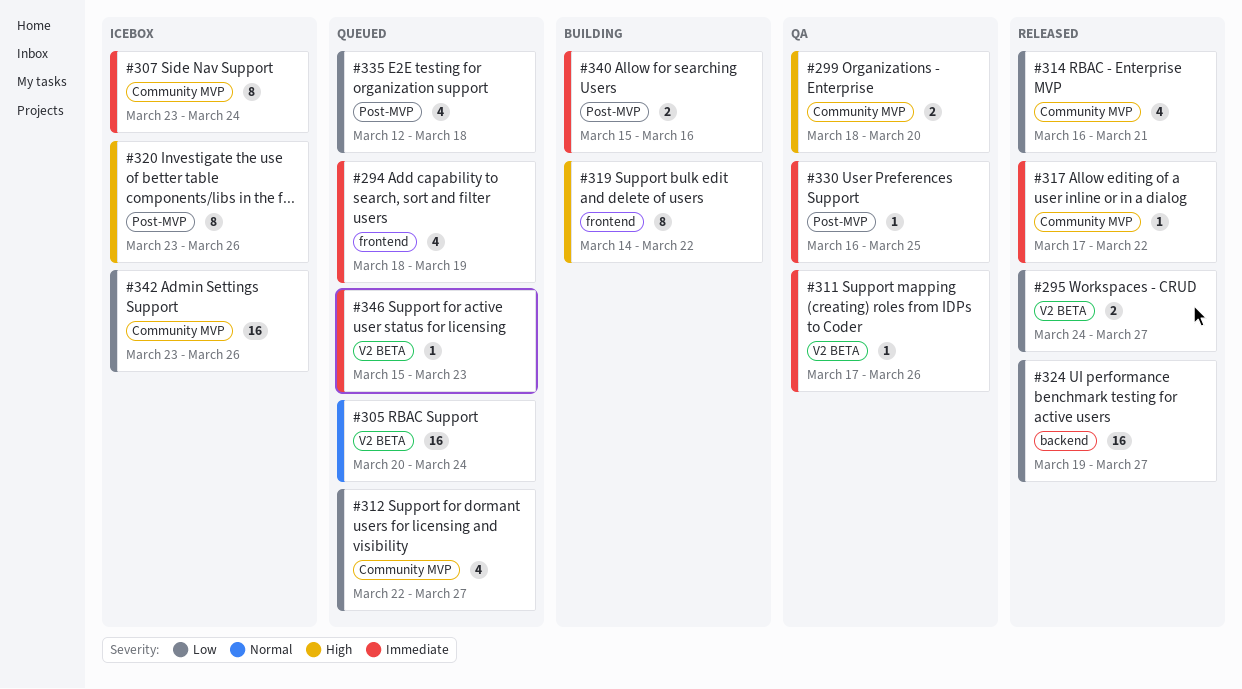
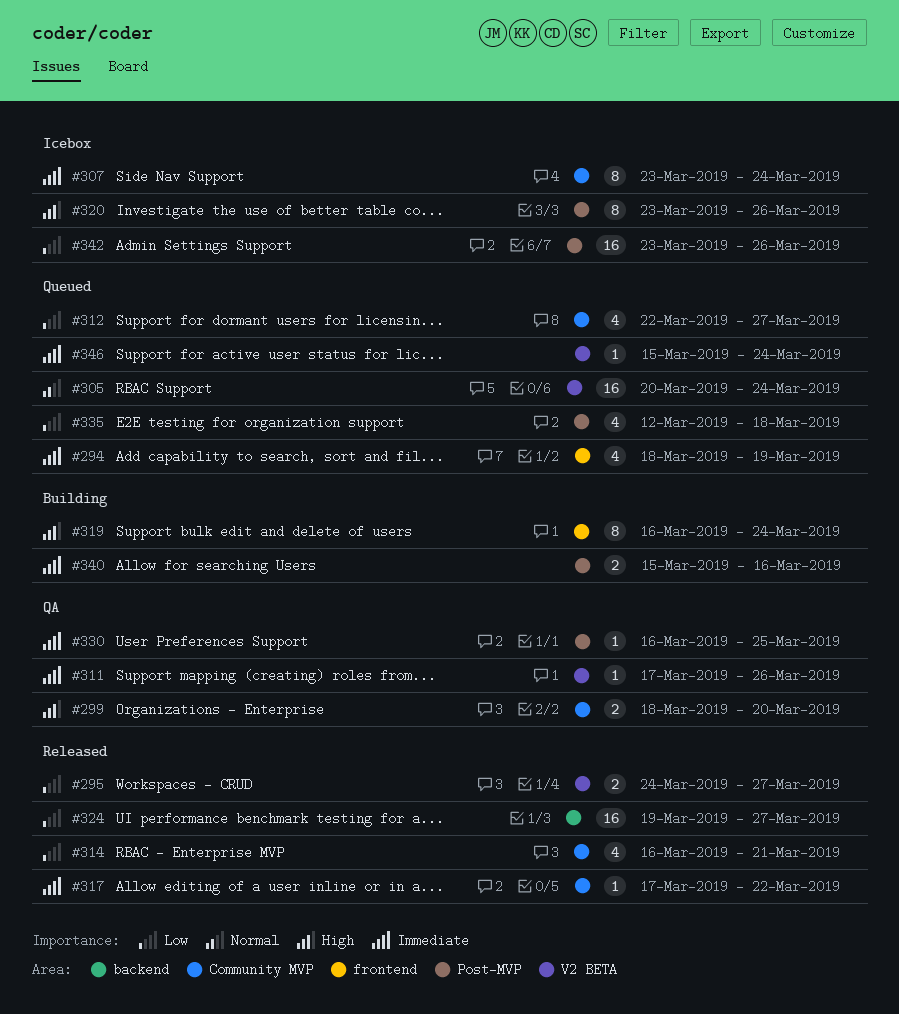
#319, start: Mar 14 -> Mar 16
#319, due: Mar 22 -> Mar 24
#342, label: Community MVP -> Post-MVP
#346, due: Mar 23 -> Mar 24

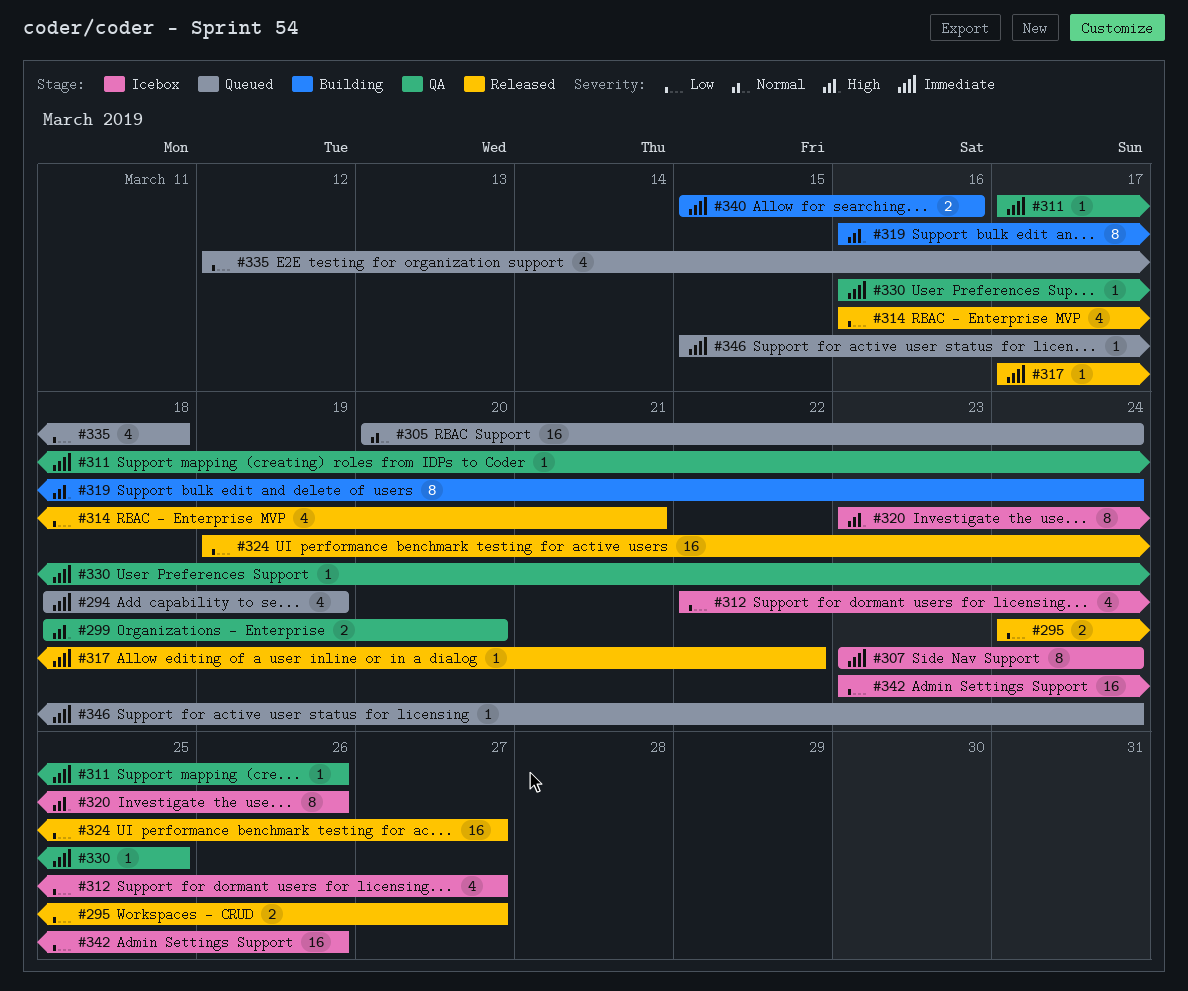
#312, status: Queued -> Icebox

